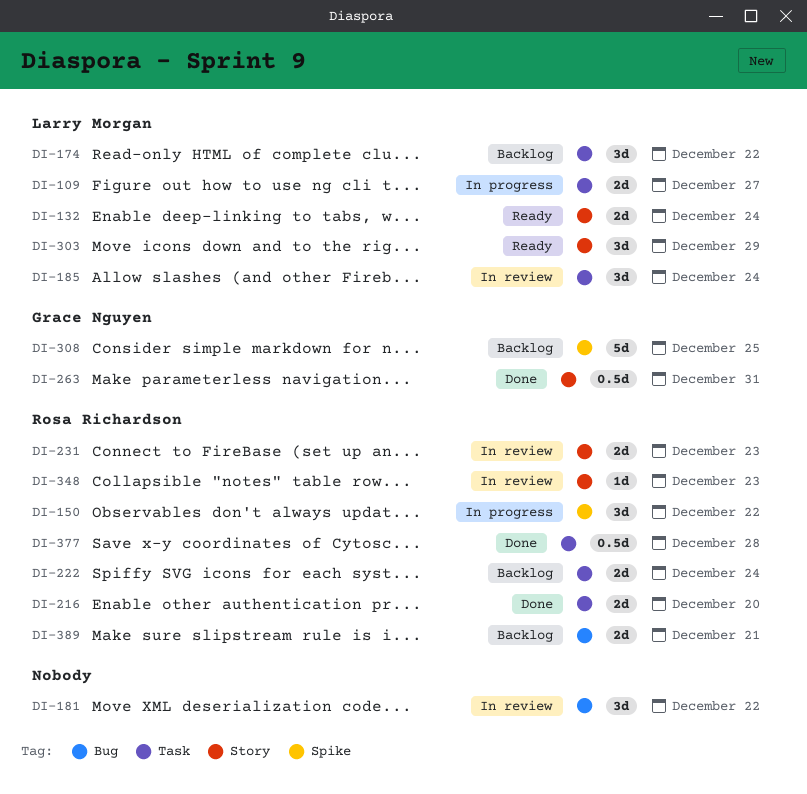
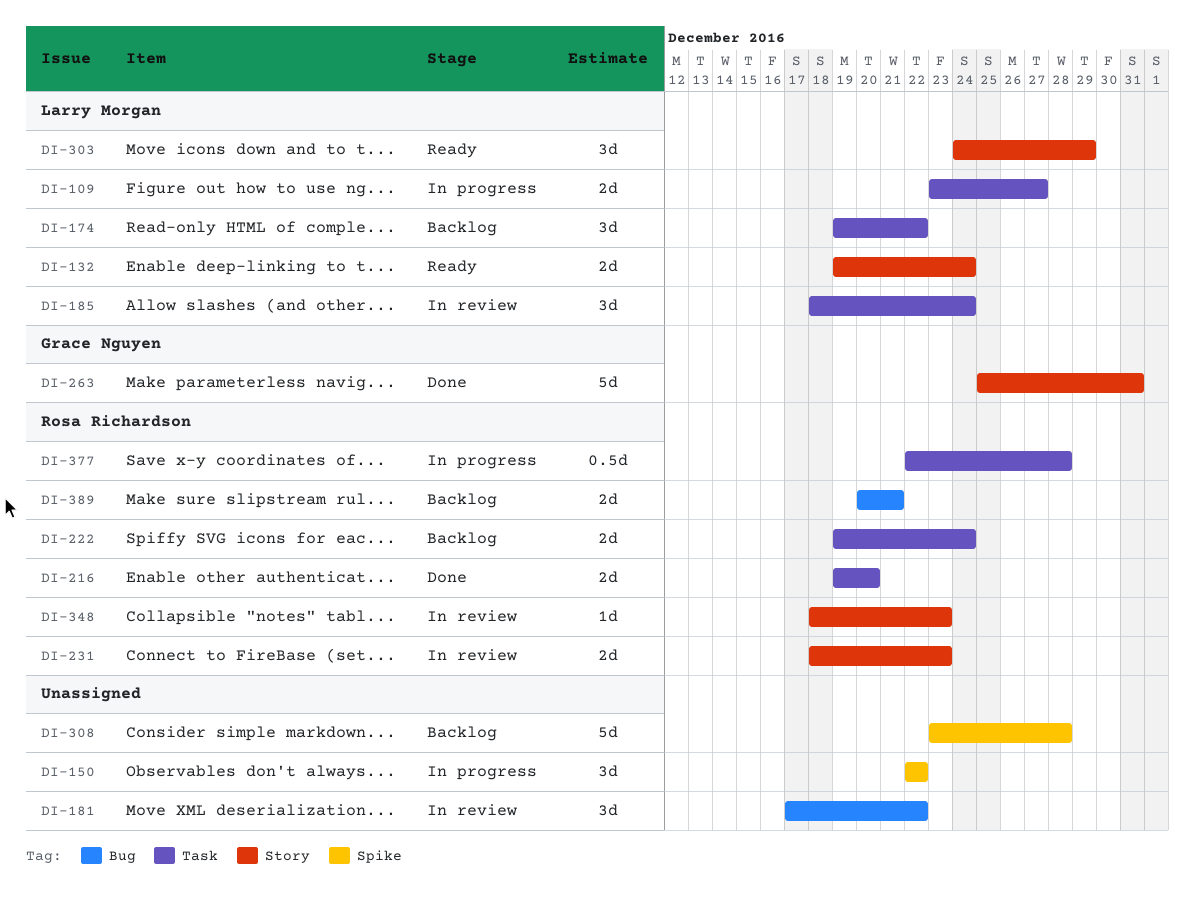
DI-150, owner: Rosa Richardson -> none
DI-263, estimate: 0.5d -> 5d
DI-308, owner: Grace Nguyen -> none
DI-308, due: Dec 25 -> Dec 28
DI-377, status: Done -> In progress

